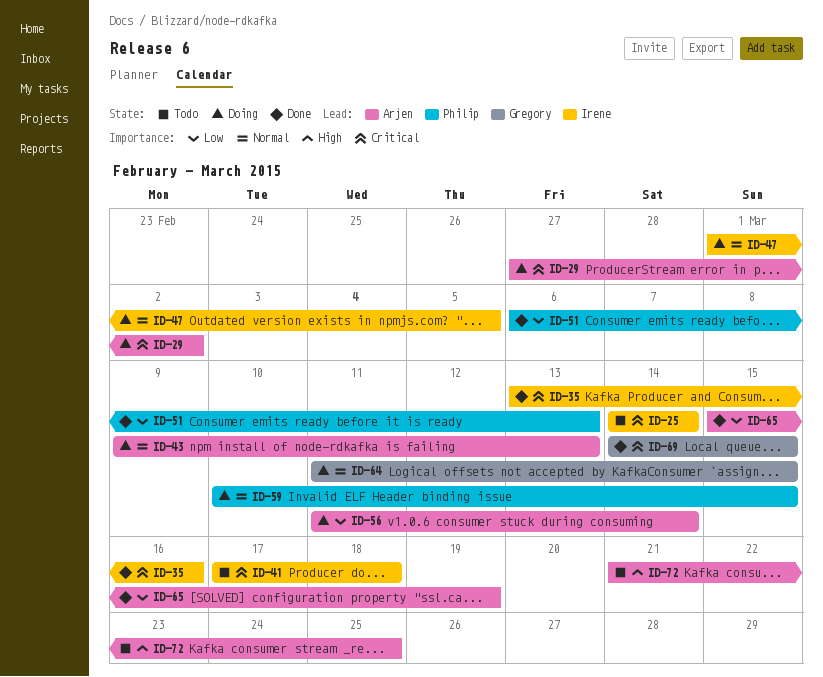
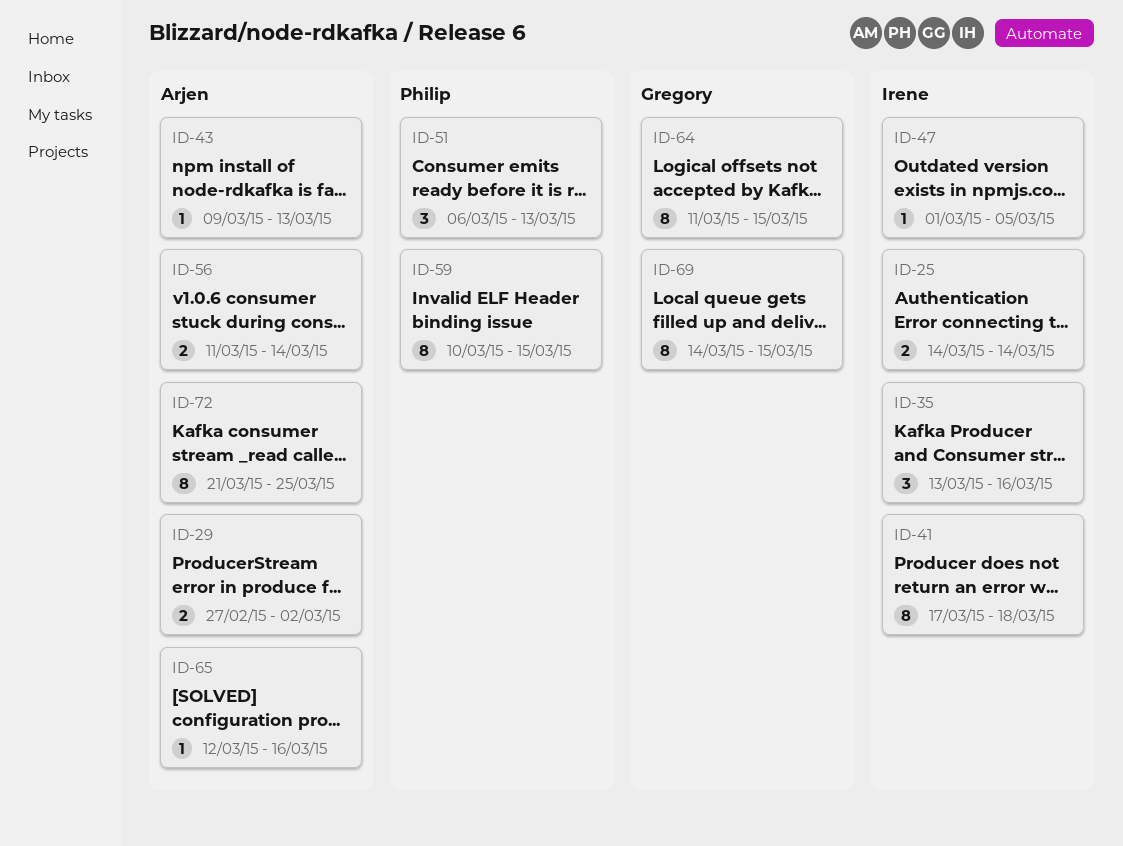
ID-65, start: Mar 15 -> Mar 12
ID-65, due: Mar 19 -> Mar 16

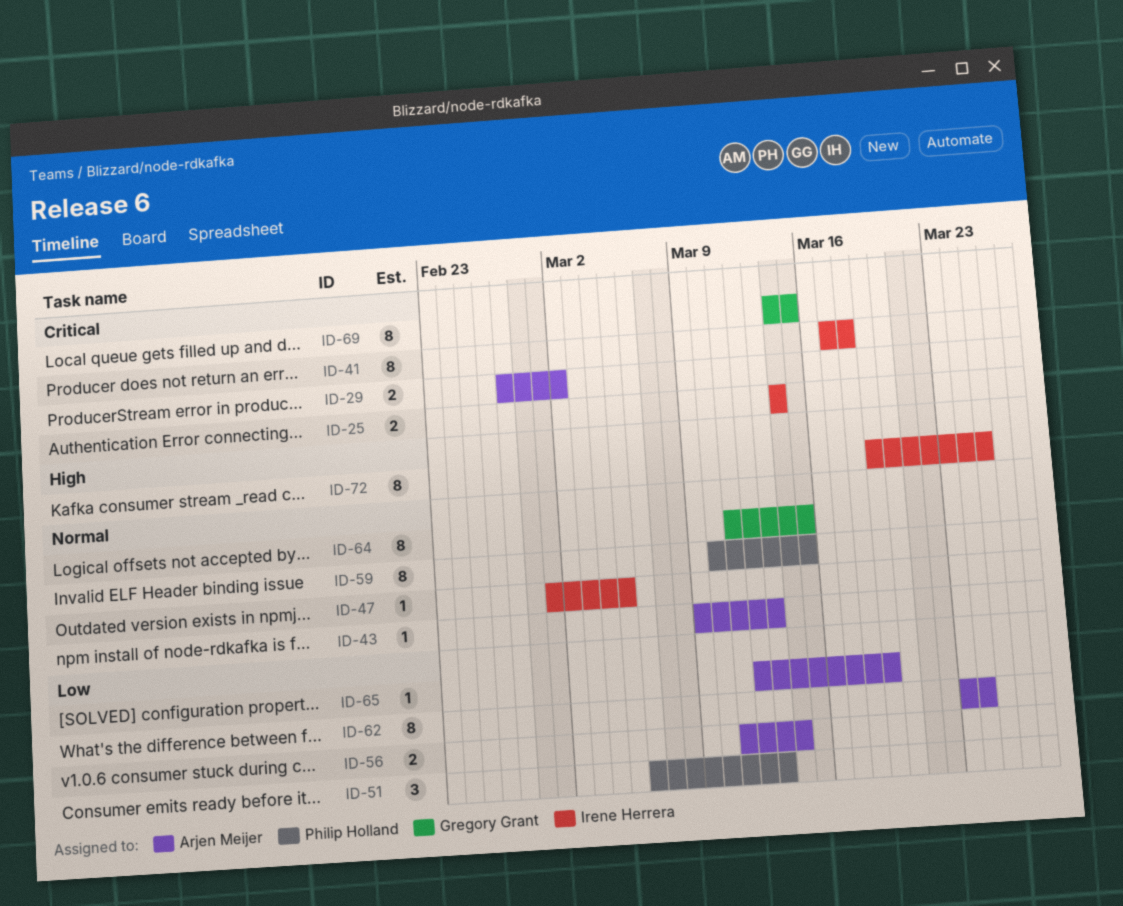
ID-35: present -> none
ID-62: none -> present
ID-65, due: Mar 16 -> Mar 19
ID-72, owner: Arjen Meijer -> Irene Herrera
ID-72, start: Mar 21 -> Mar 19

